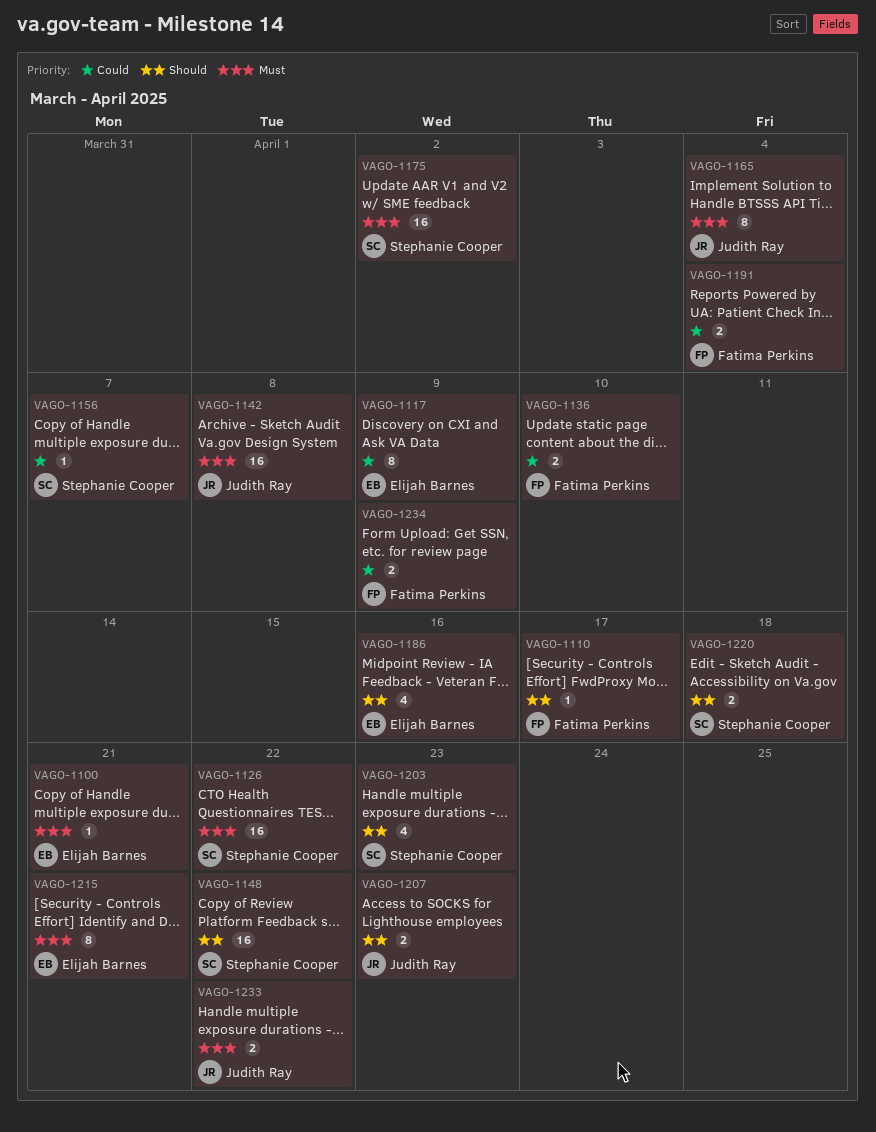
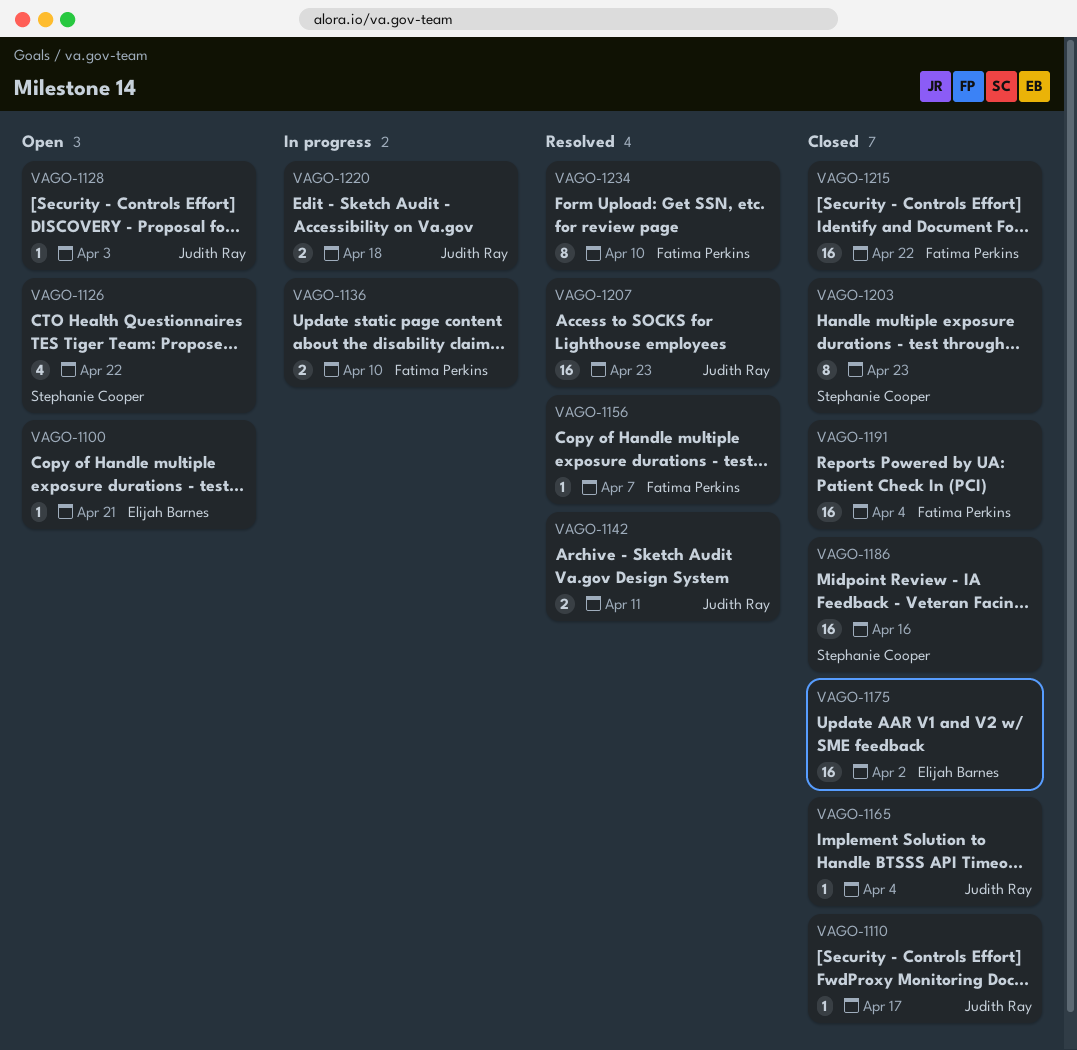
VAGO-1110, owner: Fatima Perkins -> Judith Ray
VAGO-1117: present -> none
VAGO-1126, estimate: 16 -> 4
VAGO-1128: none -> present
VAGO-1142, estimate: 16 -> 2
VAGO-1142, due: Apr 8 -> Apr 11
VAGO-1148: present -> none
VAGO-1156, owner: Stephanie Cooper -> Fatima Perkins
VAGO-1165, estimate: 8 -> 1
VAGO-1175, owner: Stephanie Cooper -> Elijah Barnes
VAGO-1186, owner: Elijah Barnes -> Stephanie Cooper
VAGO-1186, estimate: 4 -> 16
VAGO-1191, estimate: 2 -> 16
VAGO-1203, estimate: 4 -> 8
VAGO-1207, estimate: 2 -> 16
VAGO-1215, owner: Elijah Barnes -> Fatima Perkins
VAGO-1215, estimate: 8 -> 16
VAGO-1215, due: Apr 21 -> Apr 22
VAGO-1220, owner: Stephanie Cooper -> Judith Ray
VAGO-1233: present -> none
VAGO-1234, estimate: 2 -> 8
VAGO-1234, due: Apr 9 -> Apr 10

